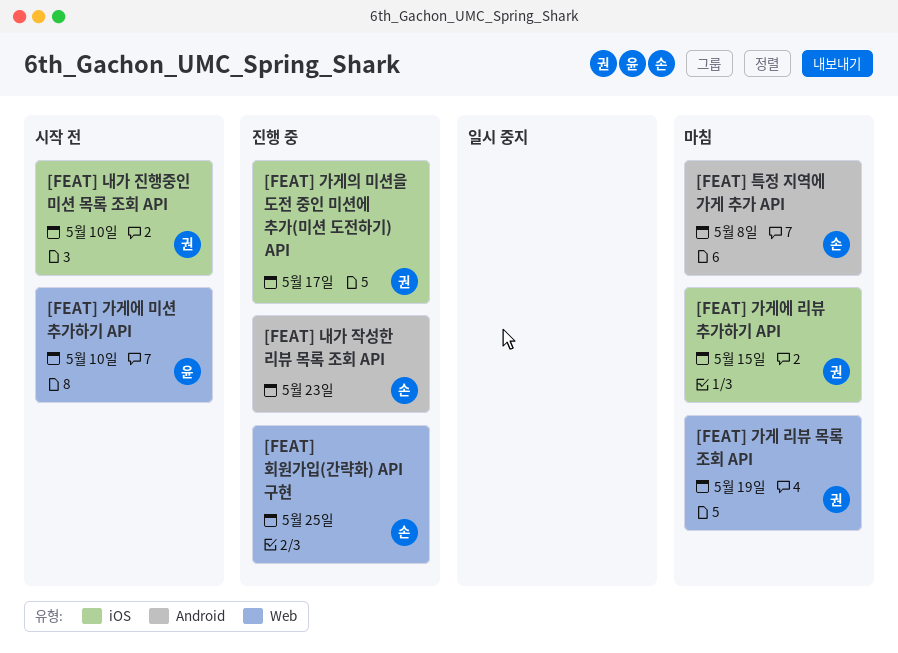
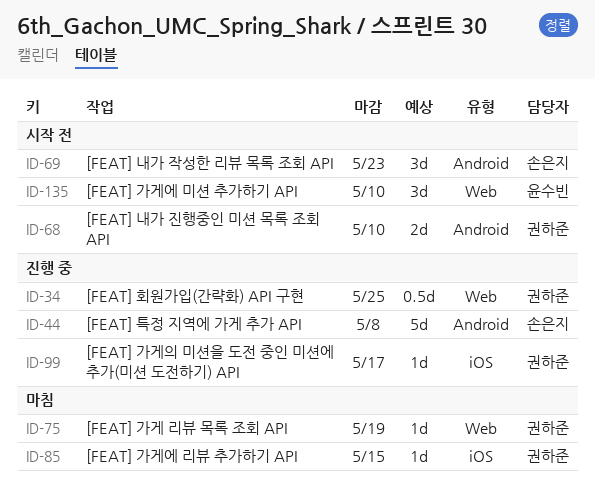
[FEAT] 내가 작성한 리뷰 목록 조회 API, status: 진행 중 -> 시작 전
[FEAT] 내가 진행중인 미션 목록 조회 API, label: iOS -> Android
[FEAT] 특정 지역에 가게 추가 API, status: 마침 -> 진행 중
[FEAT] 회원가입(간략화) API 구현, owner: 손은지 -> 권하준

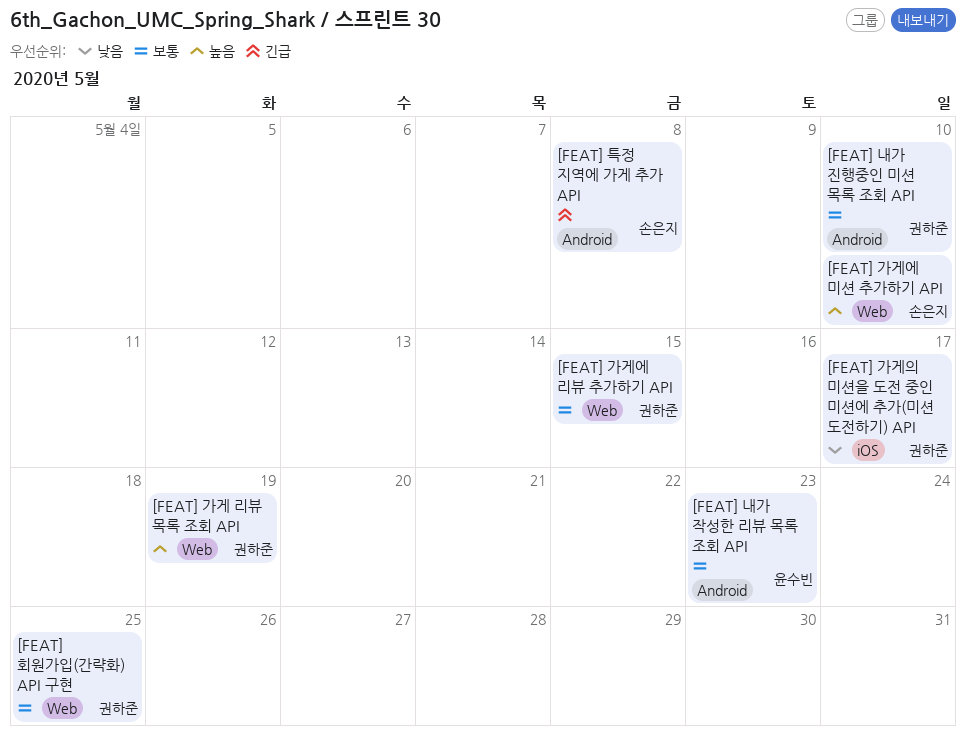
[FEAT] 가게에 리뷰 추가하기 API, label: iOS -> Web
[FEAT] 가게에 미션 추가하기 API, owner: 윤수빈 -> 손은지
[FEAT] 내가 작성한 리뷰 목록 조회 API, owner: 손은지 -> 윤수빈

